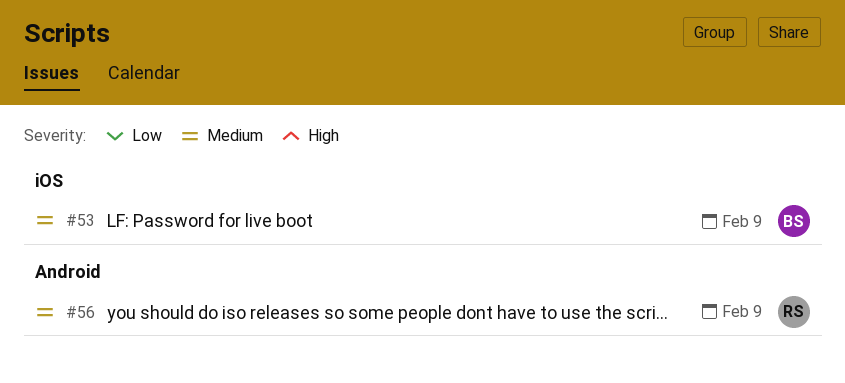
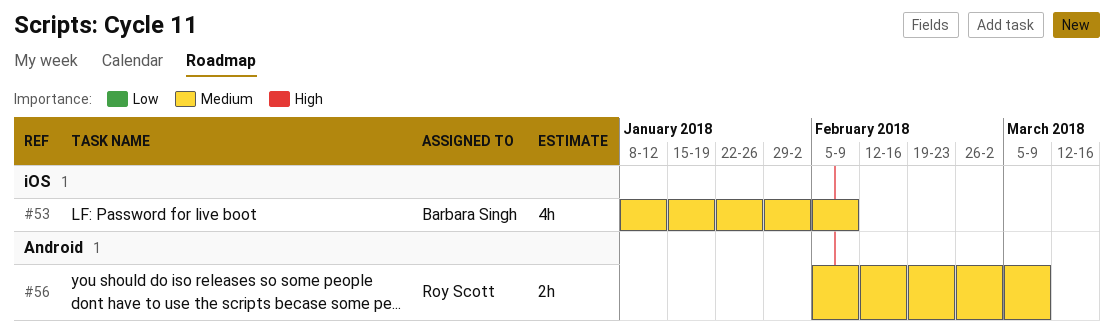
#56, due: Feb 9 -> Mar 9

